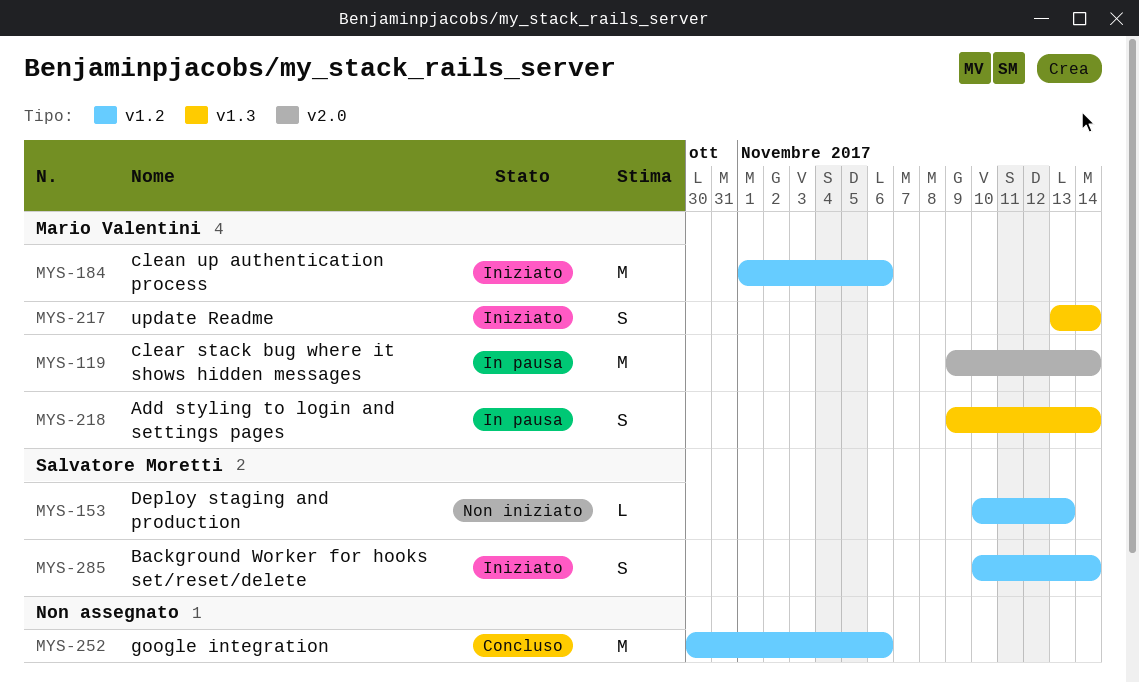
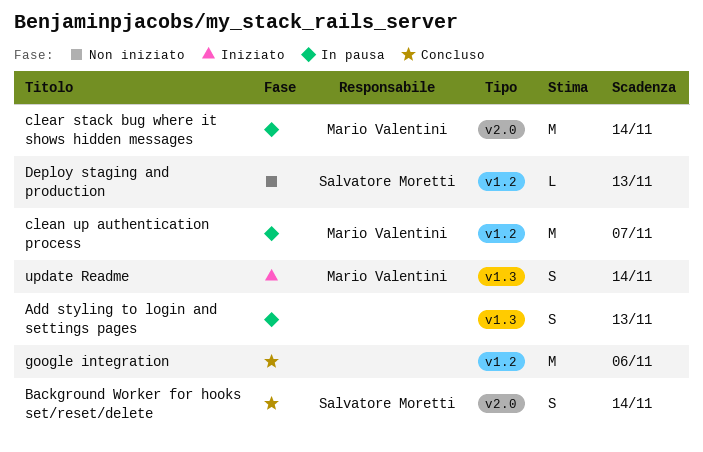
Add styling to login and settings pages, owner: Mario Valentini -> none
Add styling to login and settings pages, due: Nov 14 -> Nov 13
Background Worker for hooks set/reset/delete, status: Iniziato -> Concluso
Background Worker for hooks set/reset/delete, label: v1.2 -> v2.0
clean up authentication process, status: Iniziato -> In pausa
clean up authentication process, due: Nov 6 -> Nov 7

